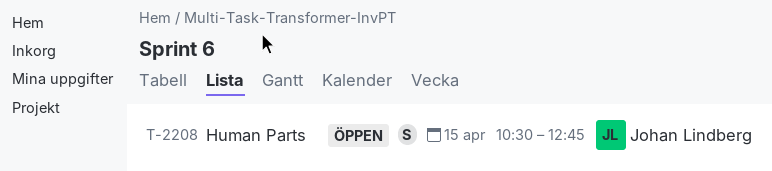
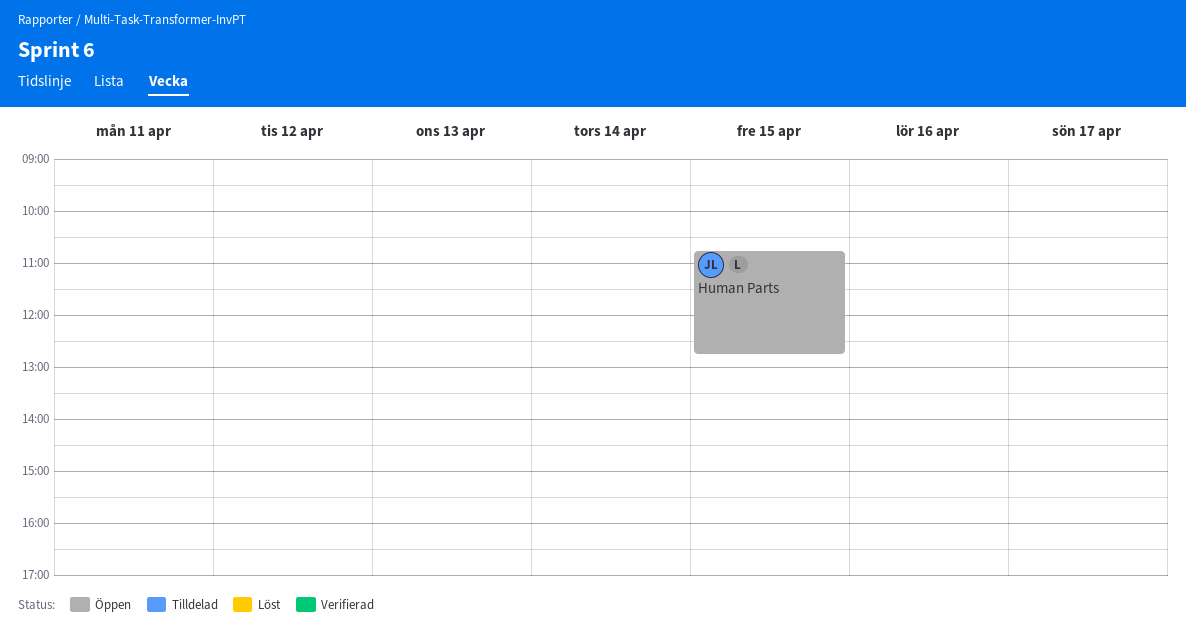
Human Parts, estimate: S -> L
Human Parts, begins: 10:30 -> 10:45

